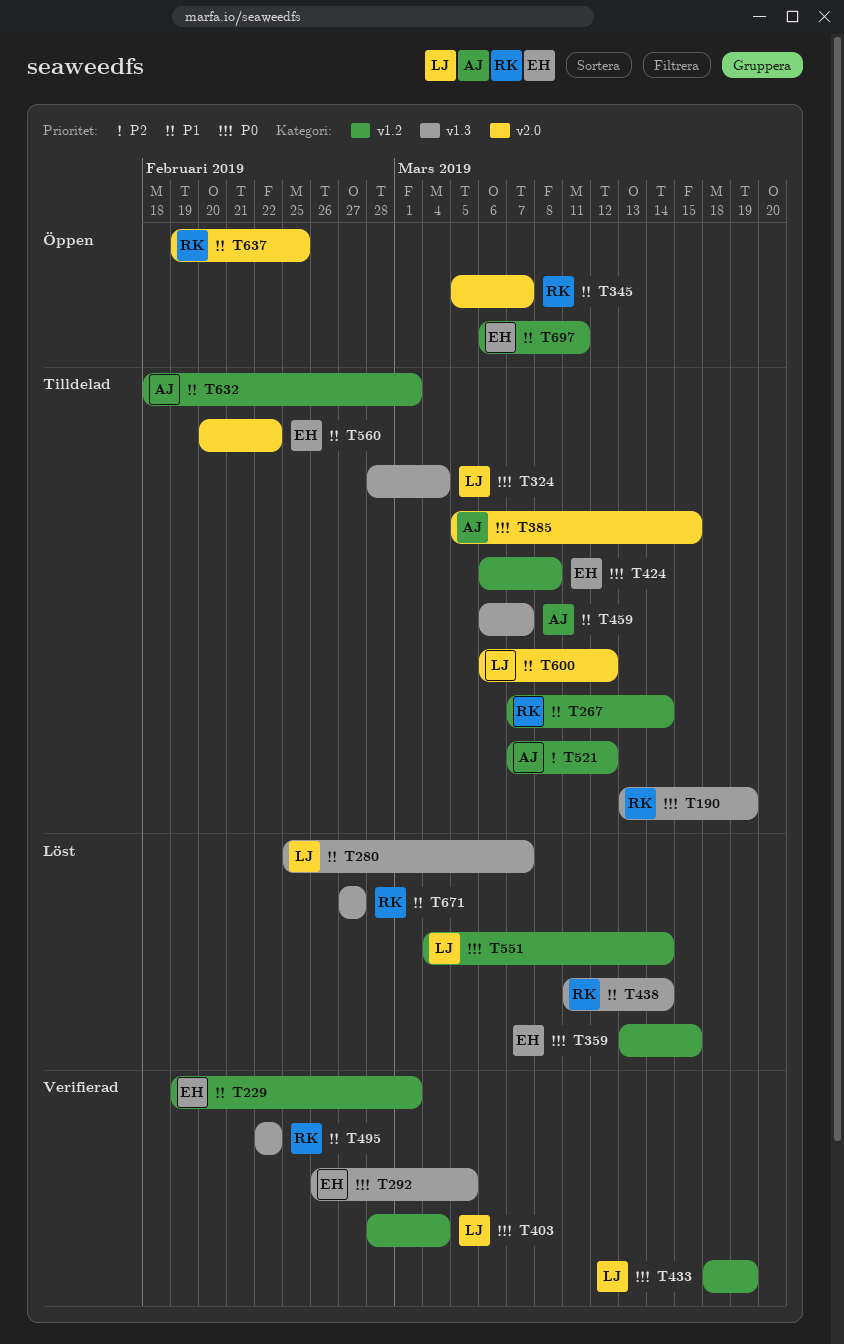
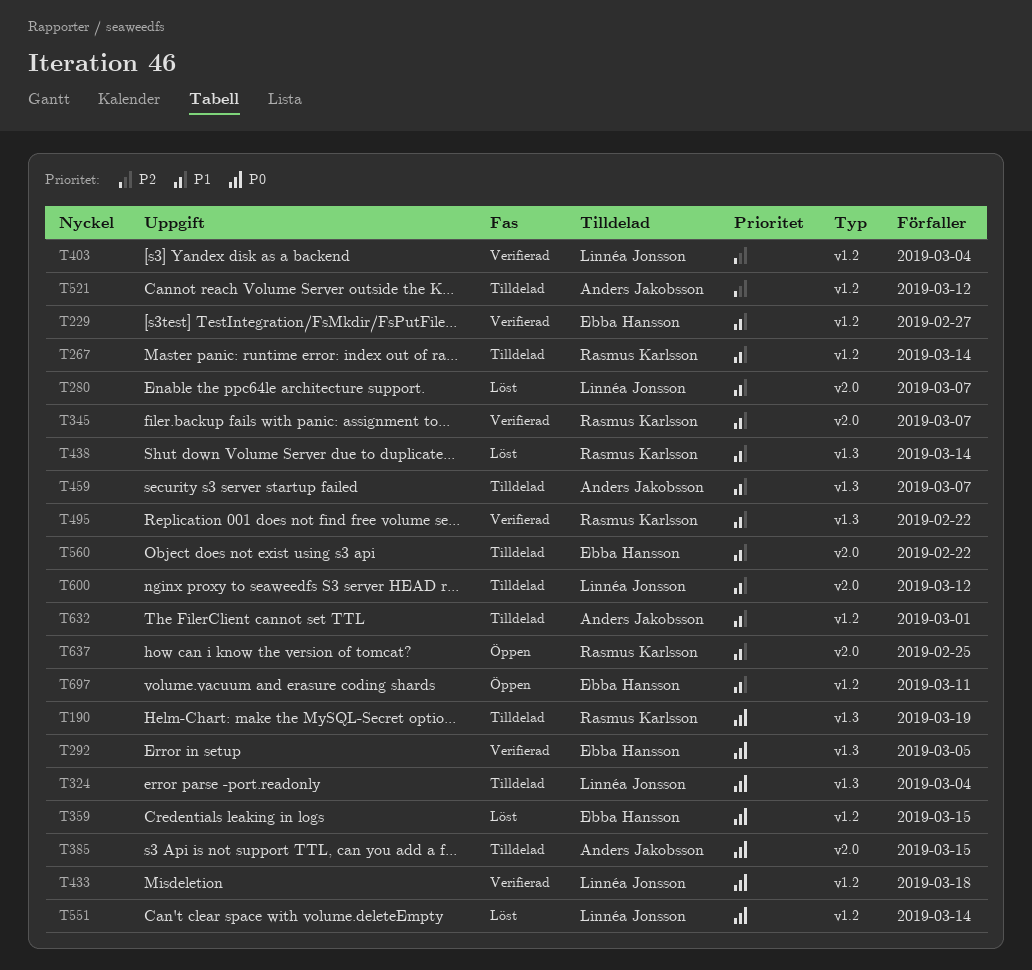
T229, due: Mar 1 -> Feb 27
T280, label: v1.3 -> v2.0
T345, status: Öppen -> Verifierad
T403, priority: P0 -> P2
T424: present -> none
T433, due: Mar 19 -> Mar 18
T671: present -> none

